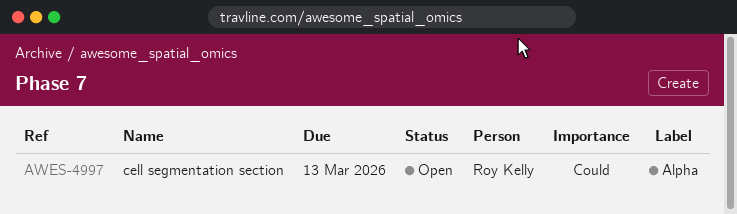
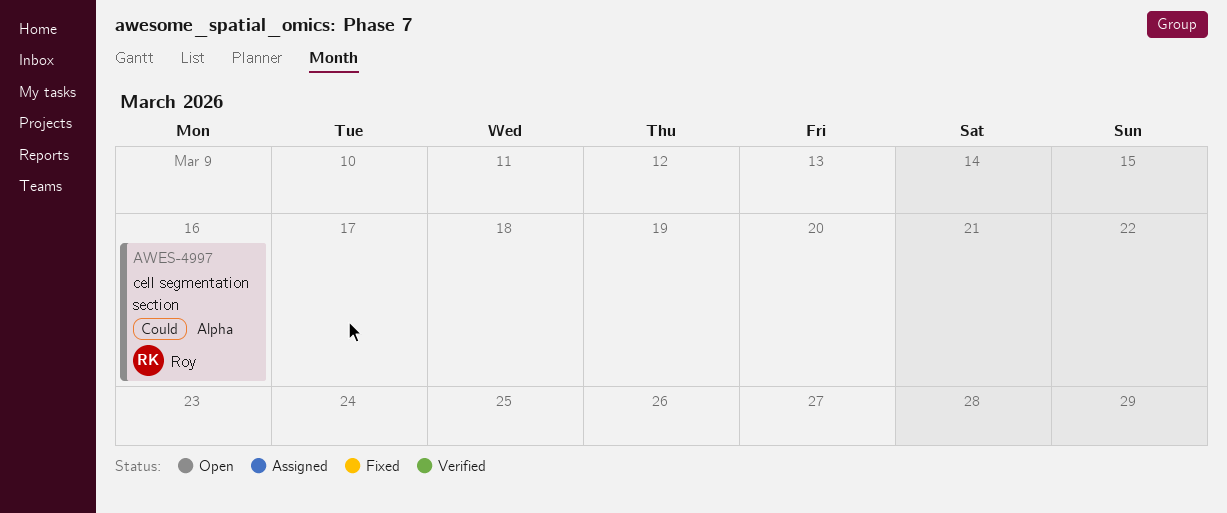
AWES-4997, due: Mar 13 -> Mar 16

